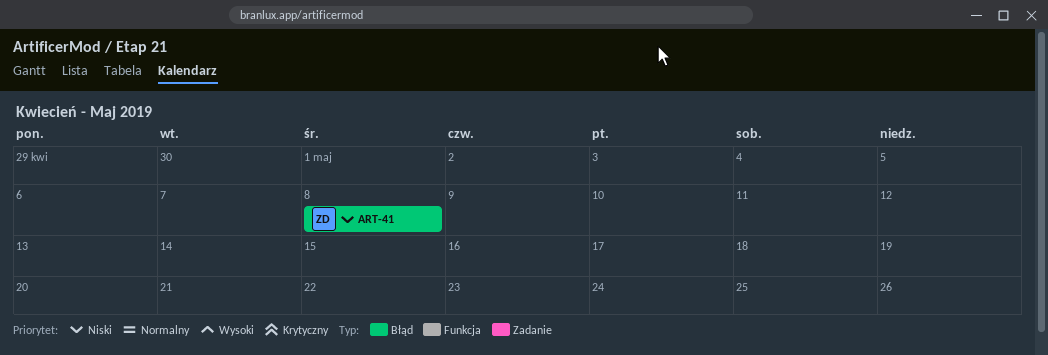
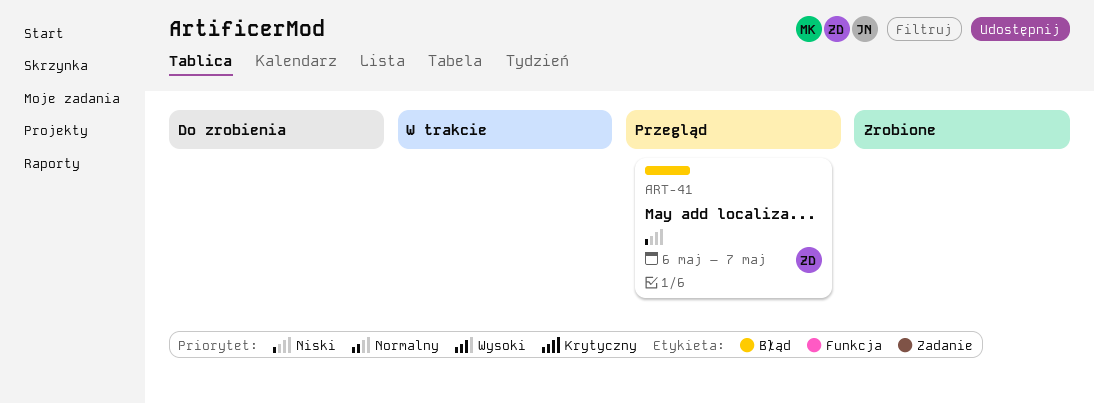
ART-41, start: May 8 -> May 6
ART-41, due: May 8 -> May 7

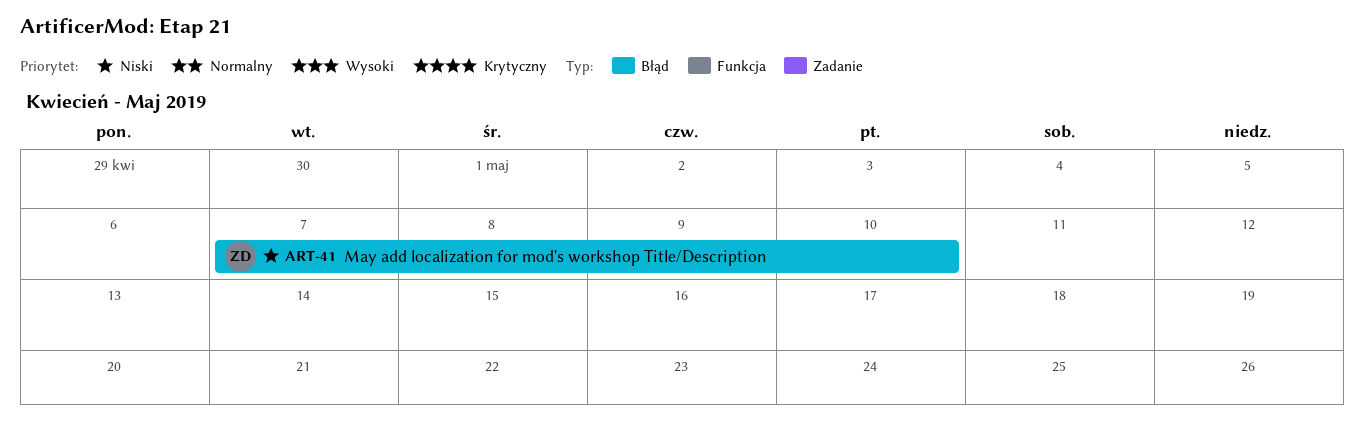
ART-41, start: May 6 -> May 7
ART-41, due: May 7 -> May 10

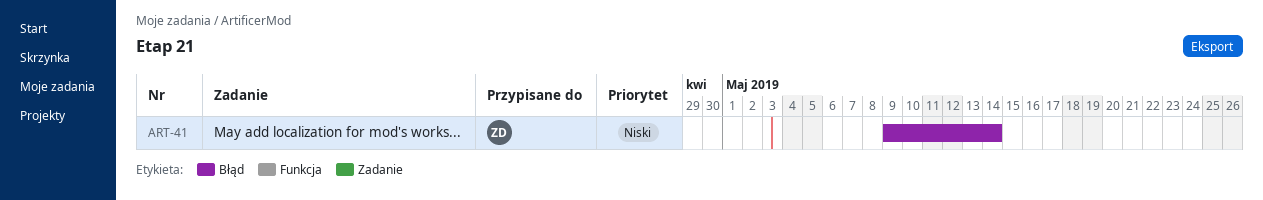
ART-41, start: May 7 -> May 9
ART-41, due: May 10 -> May 14

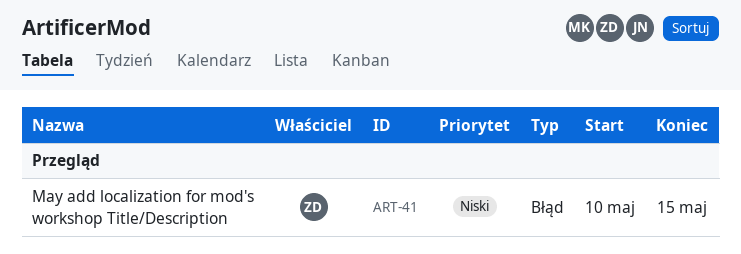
ART-41, start: May 9 -> May 10
ART-41, due: May 14 -> May 15

